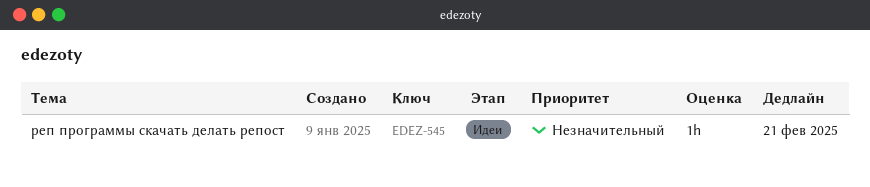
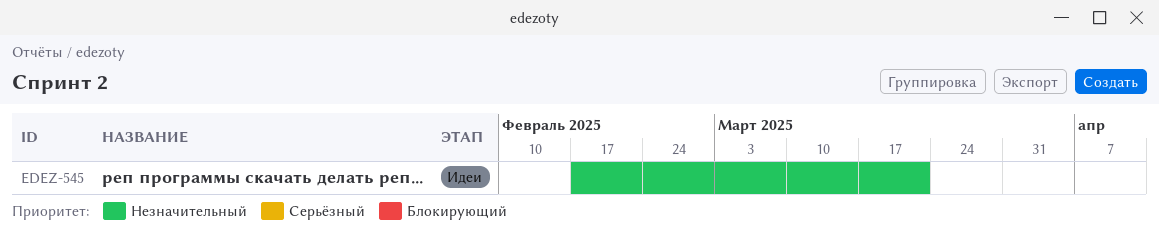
EDEZ-545, due: Feb 21 -> Mar 21

